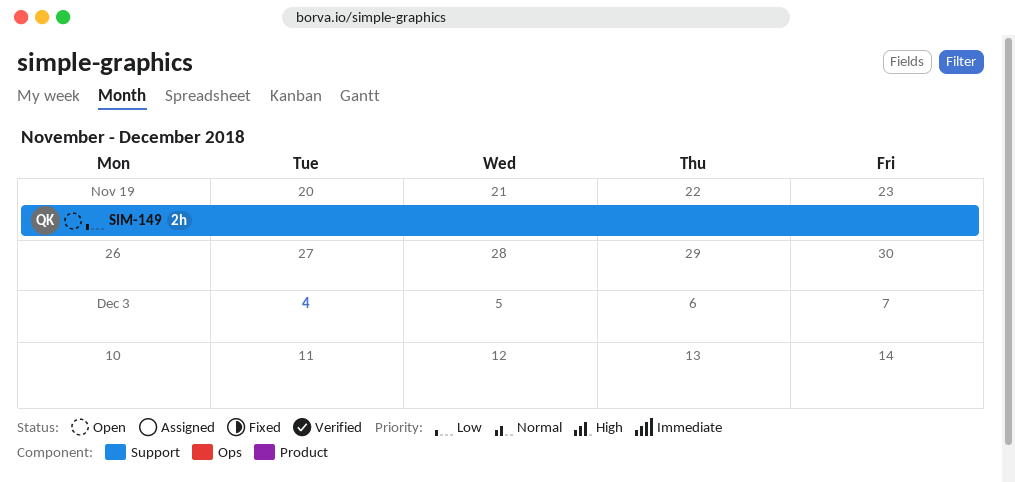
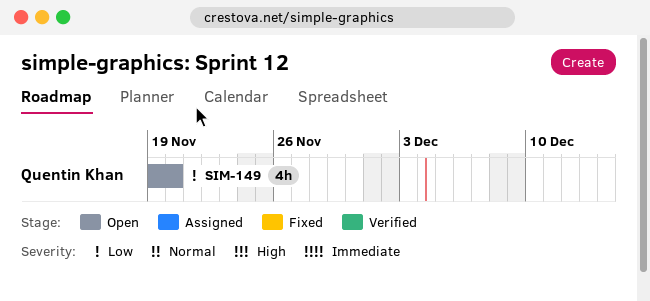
SIM-149, estimate: 2h -> 4h
SIM-149, due: Nov 23 -> Nov 20

